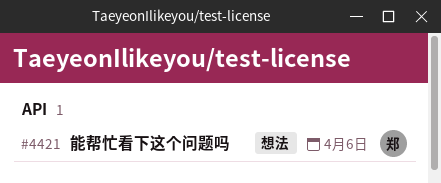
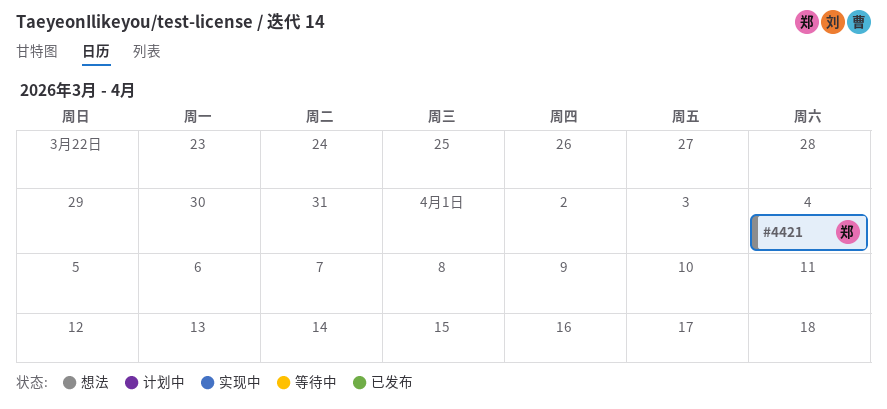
#4421, due: Apr 6 -> Apr 4

